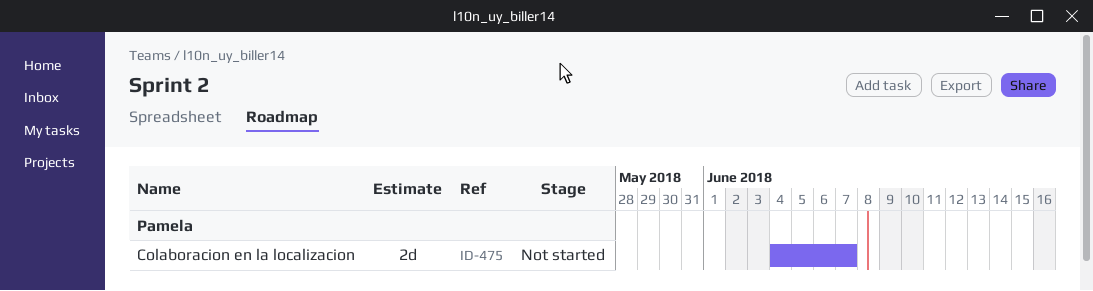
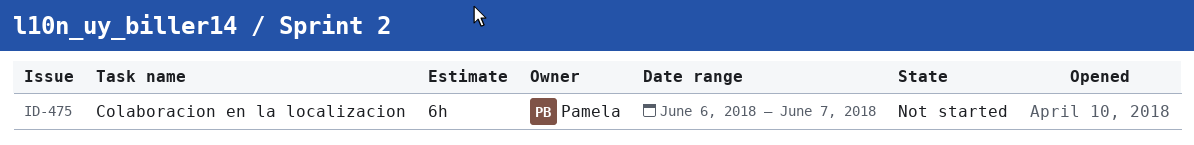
ID-475, estimate: 2d -> 6h
ID-475, start: Jun 4 -> Jun 6

